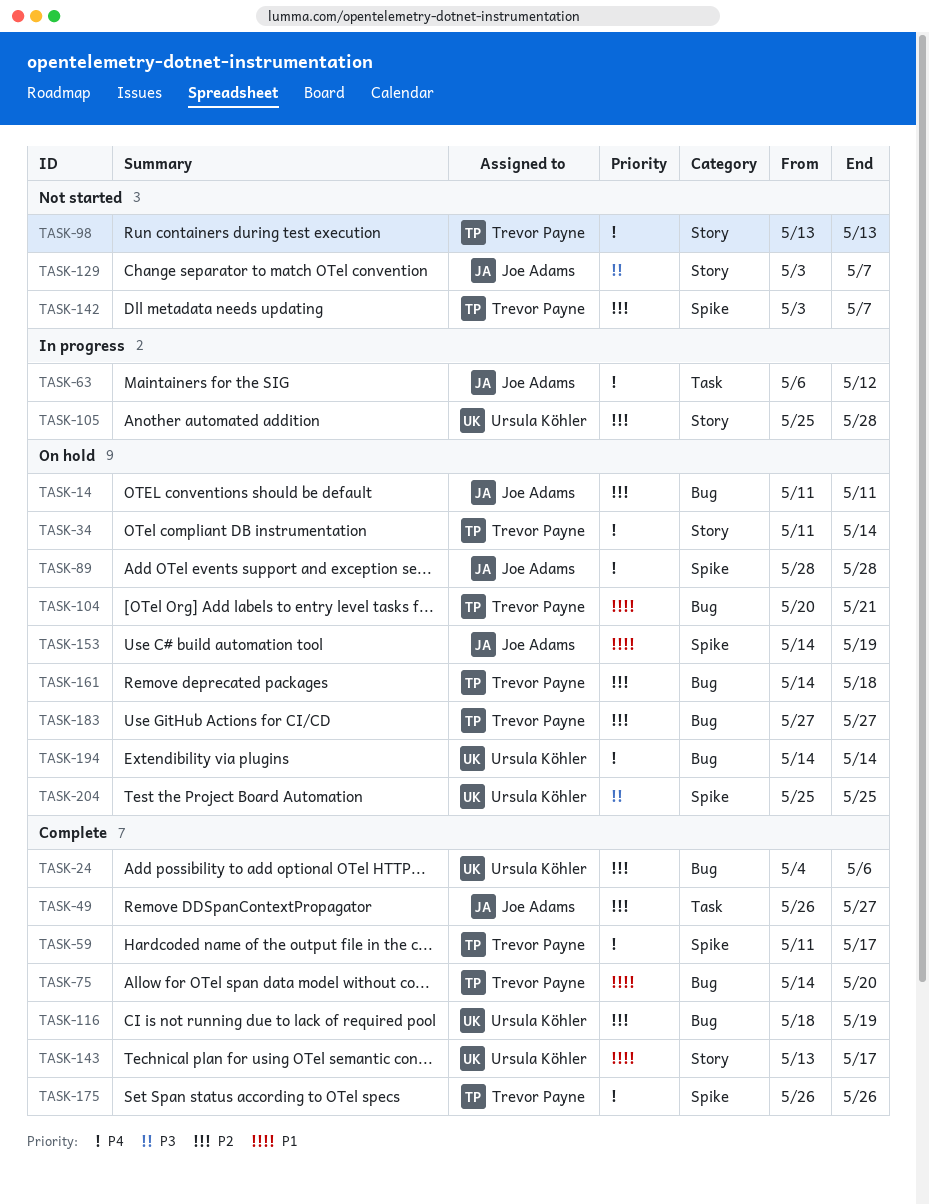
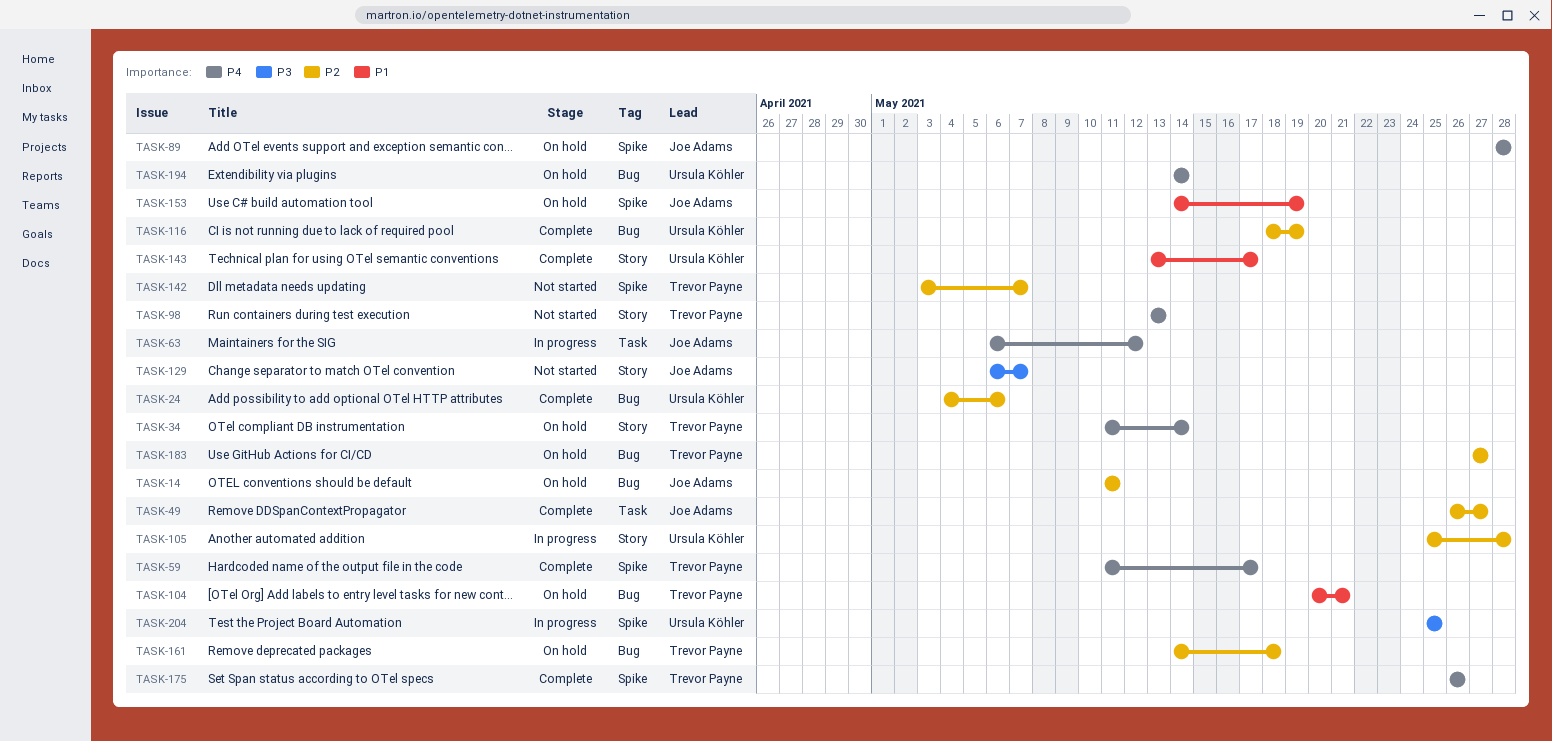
TASK-75: present -> none
TASK-129, start: May 3 -> May 6
TASK-204, status: On hold -> In progress

